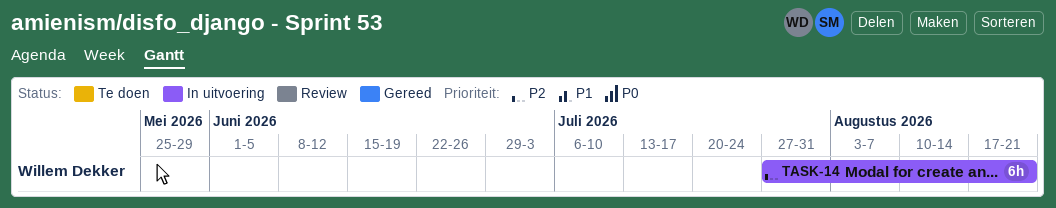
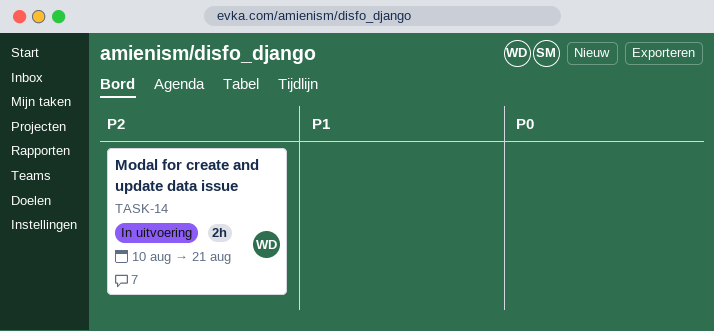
TASK-14, estimate: 6h -> 2h
TASK-14, start: Jul 27 -> Aug 10

